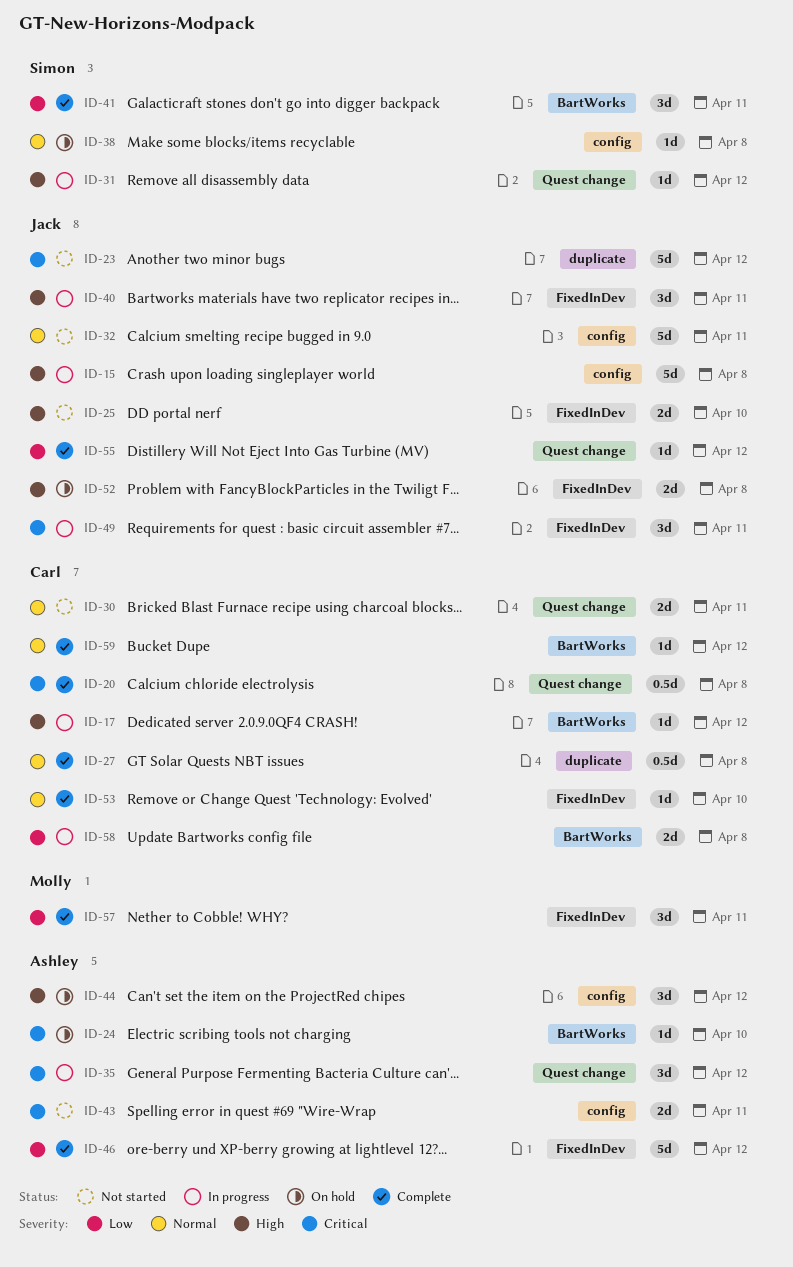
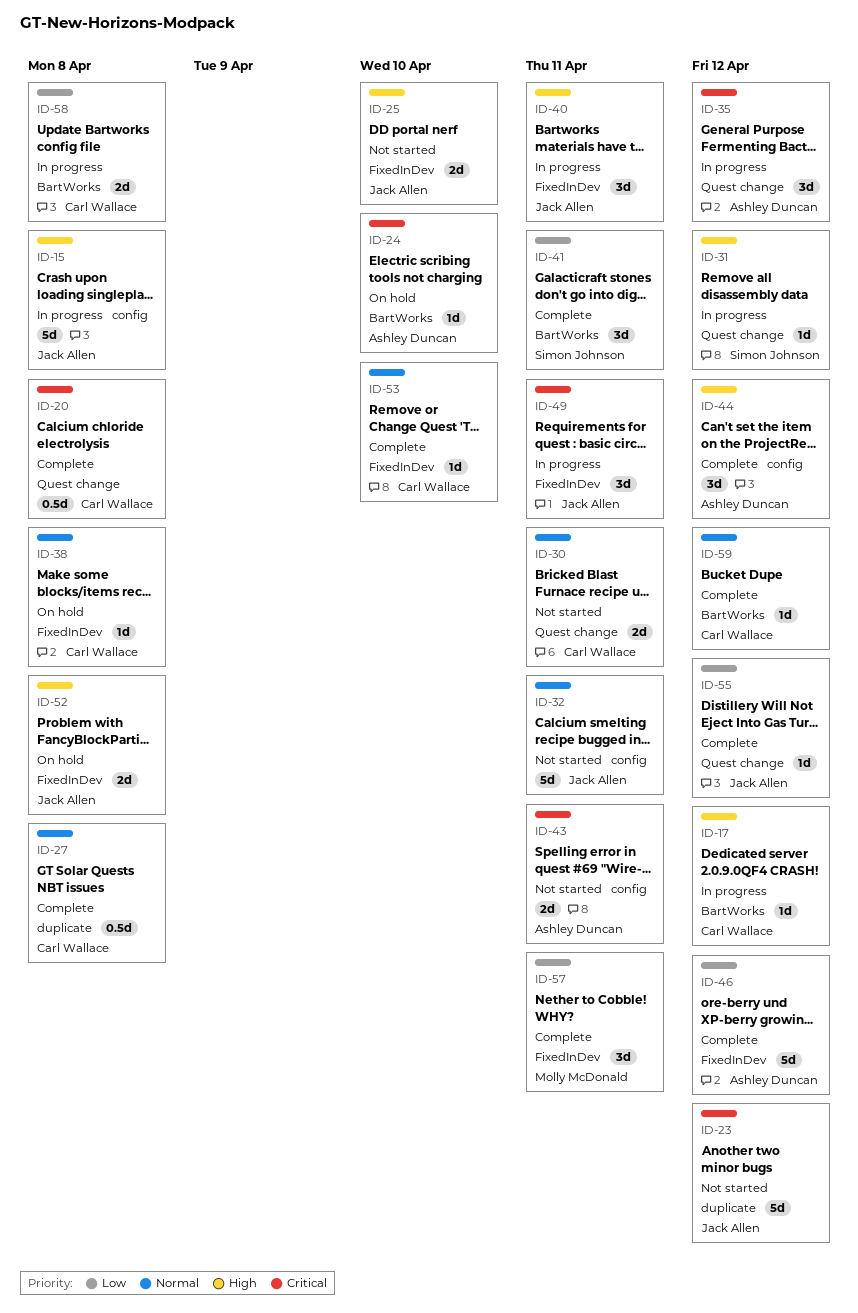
ID-38, owner: Simon Johnson -> Carl Wallace
ID-38, label: config -> FixedInDev
ID-44, status: On hold -> Complete

